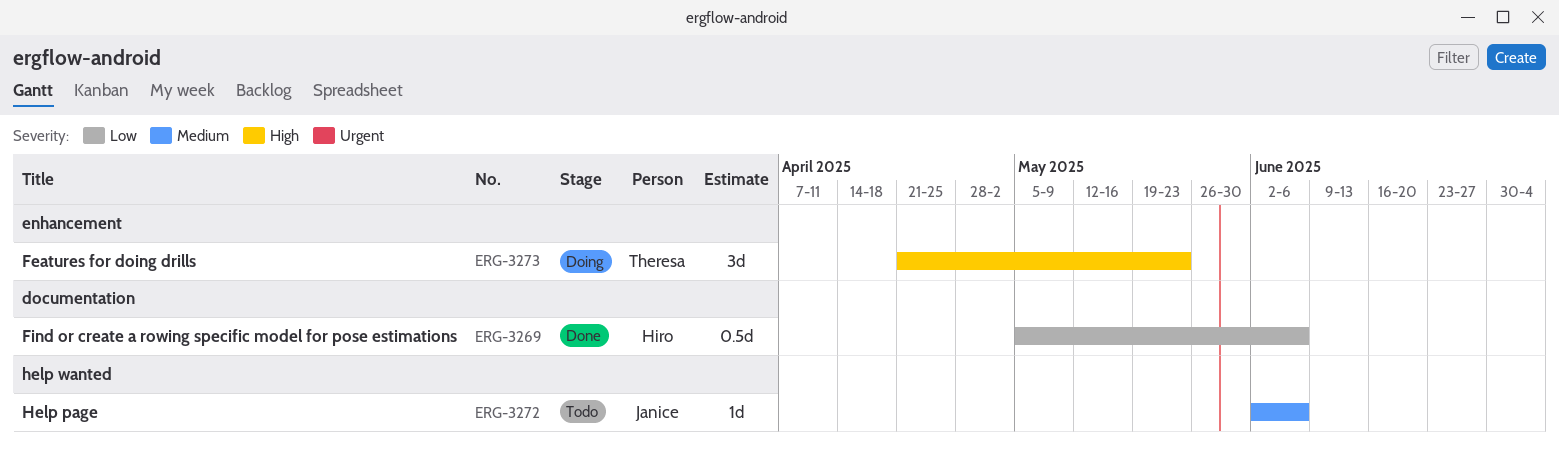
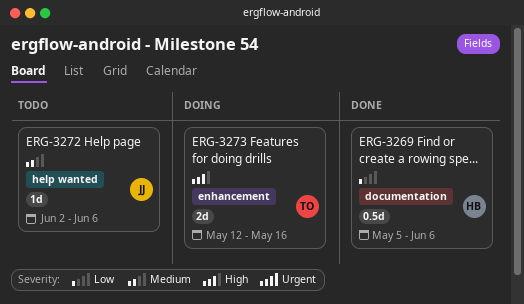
ERG-3273, estimate: 3d -> 2d
ERG-3273, start: Apr 21 -> May 12
ERG-3273, due: May 23 -> May 16

